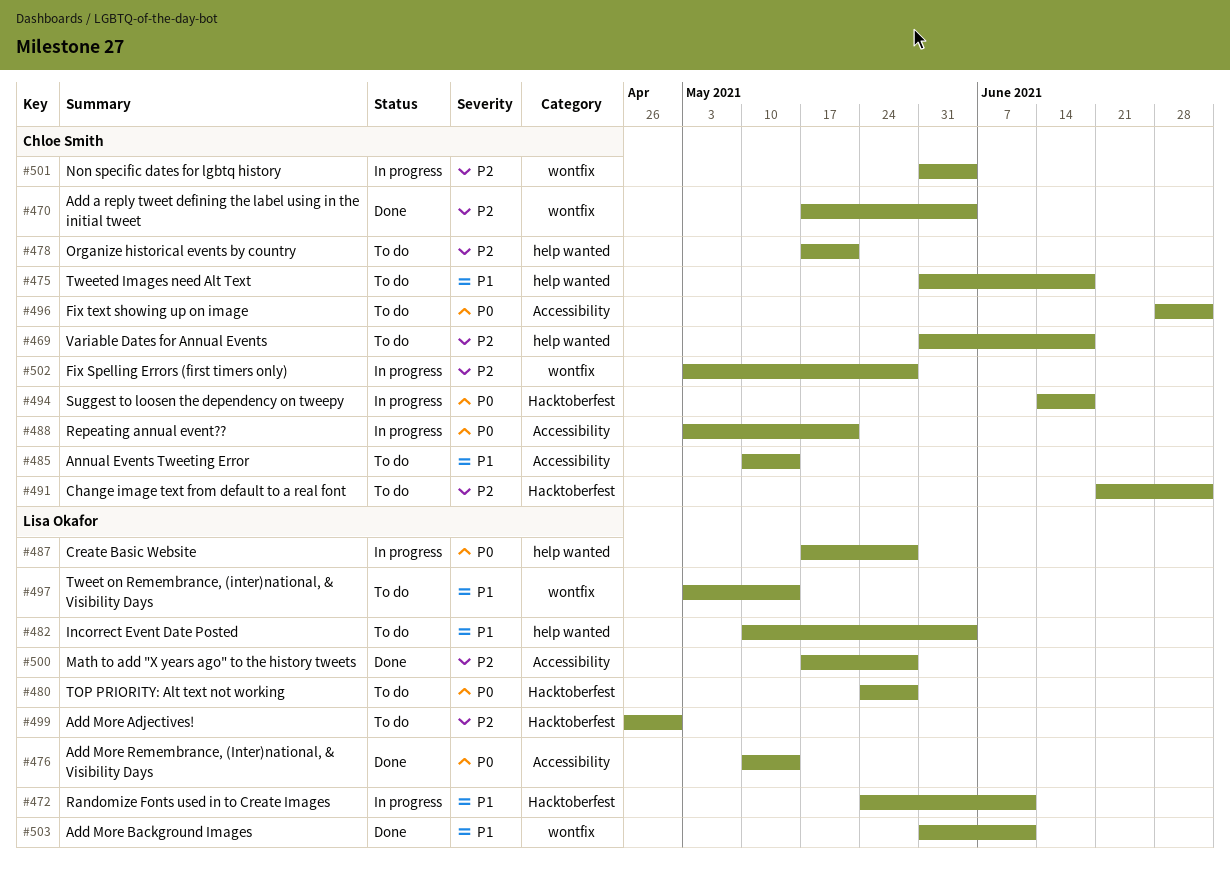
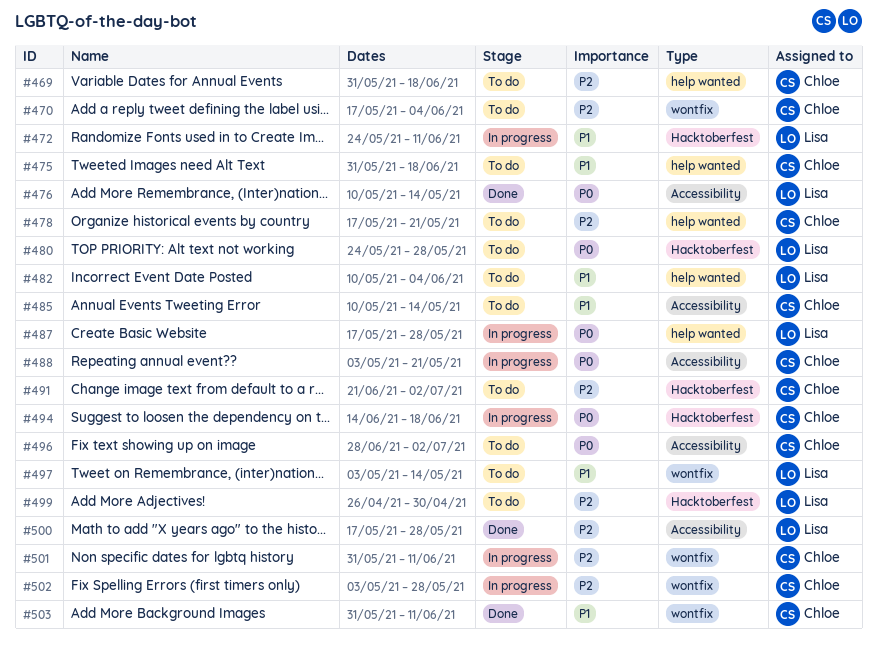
#470, status: Done -> To do
#501, due: Jun 4 -> Jun 11
#503, owner: Lisa Okafor -> Chloe Smith

